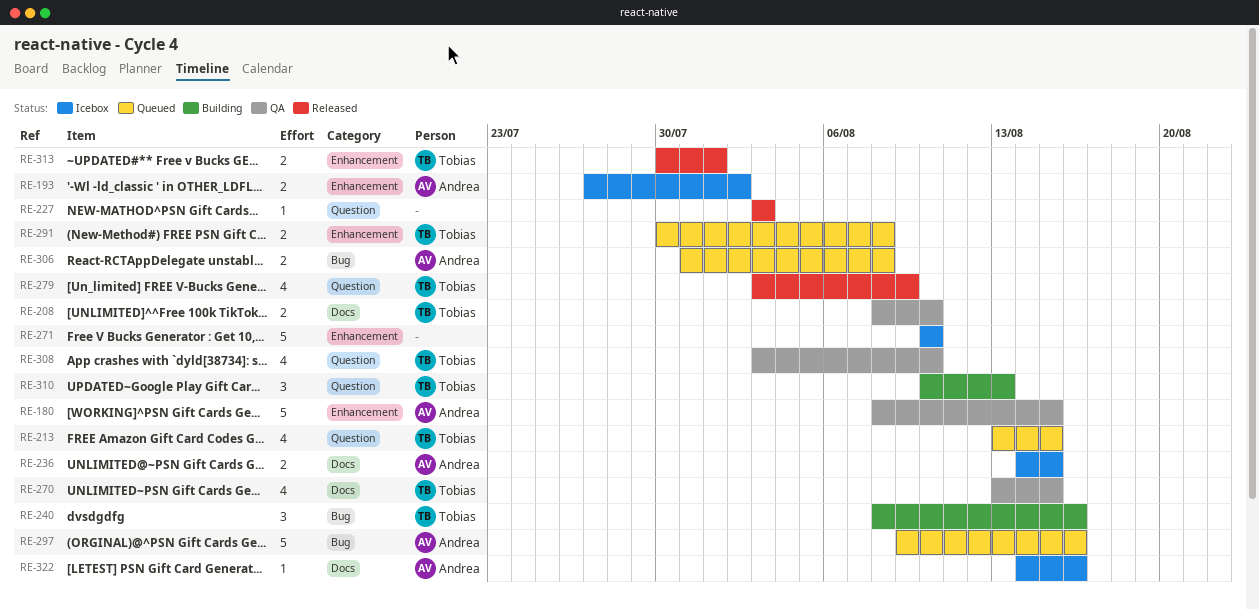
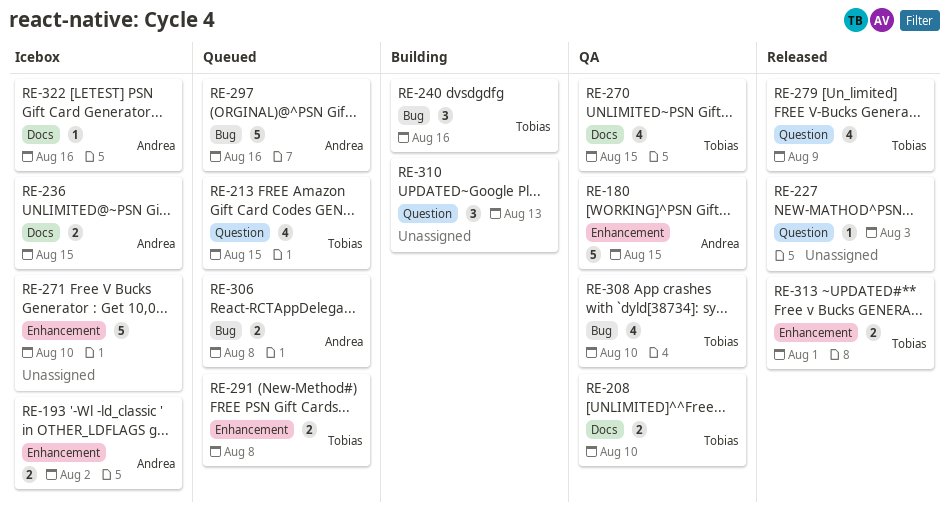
RE-308, label: Question -> Bug
RE-310, owner: Tobias -> none

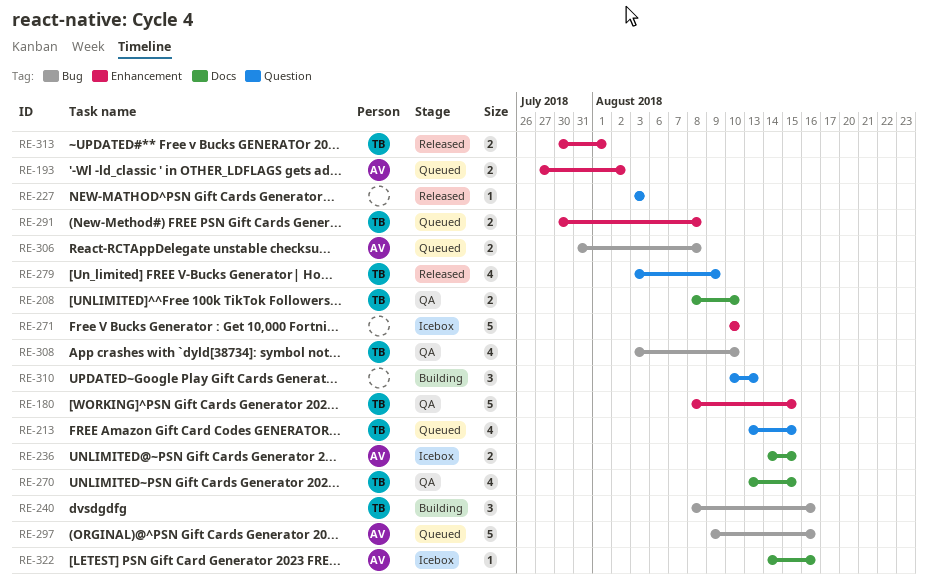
RE-180, owner: Andrea -> Tobias
RE-193, status: Icebox -> Queued

